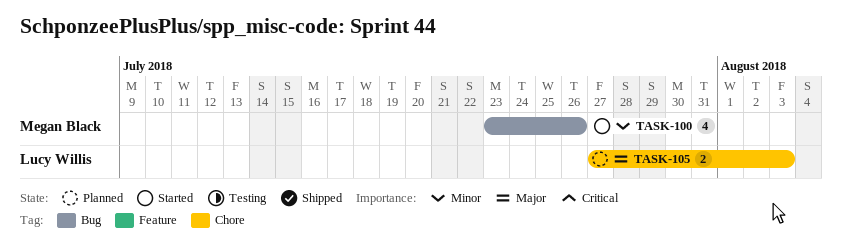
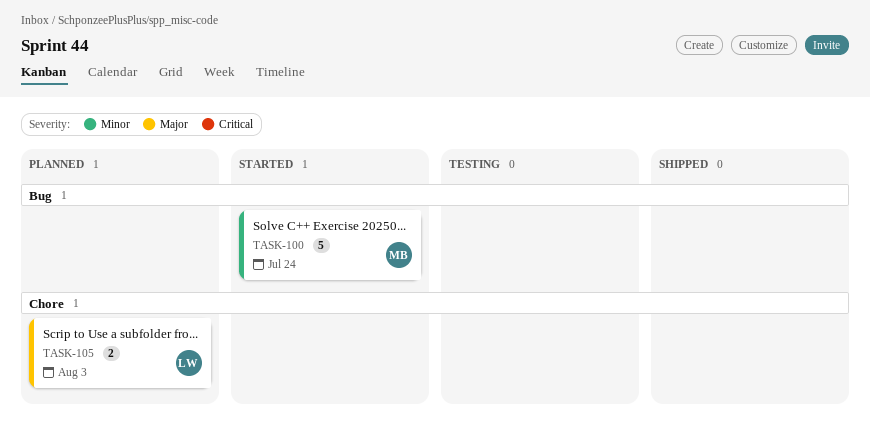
TASK-100, estimate: 4 -> 5
TASK-100, due: Jul 26 -> Jul 24

